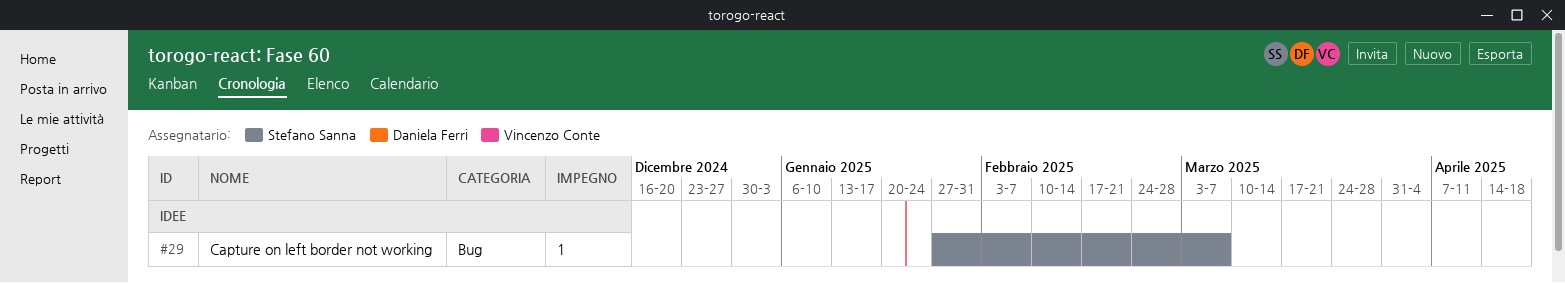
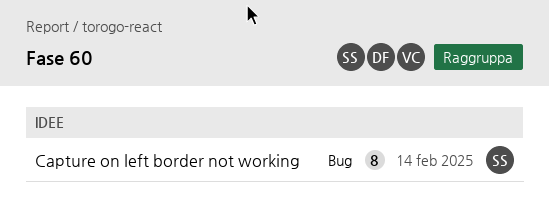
Capture on left border not working, estimate: 1 -> 8
Capture on left border not working, due: Mar 7 -> Feb 14

